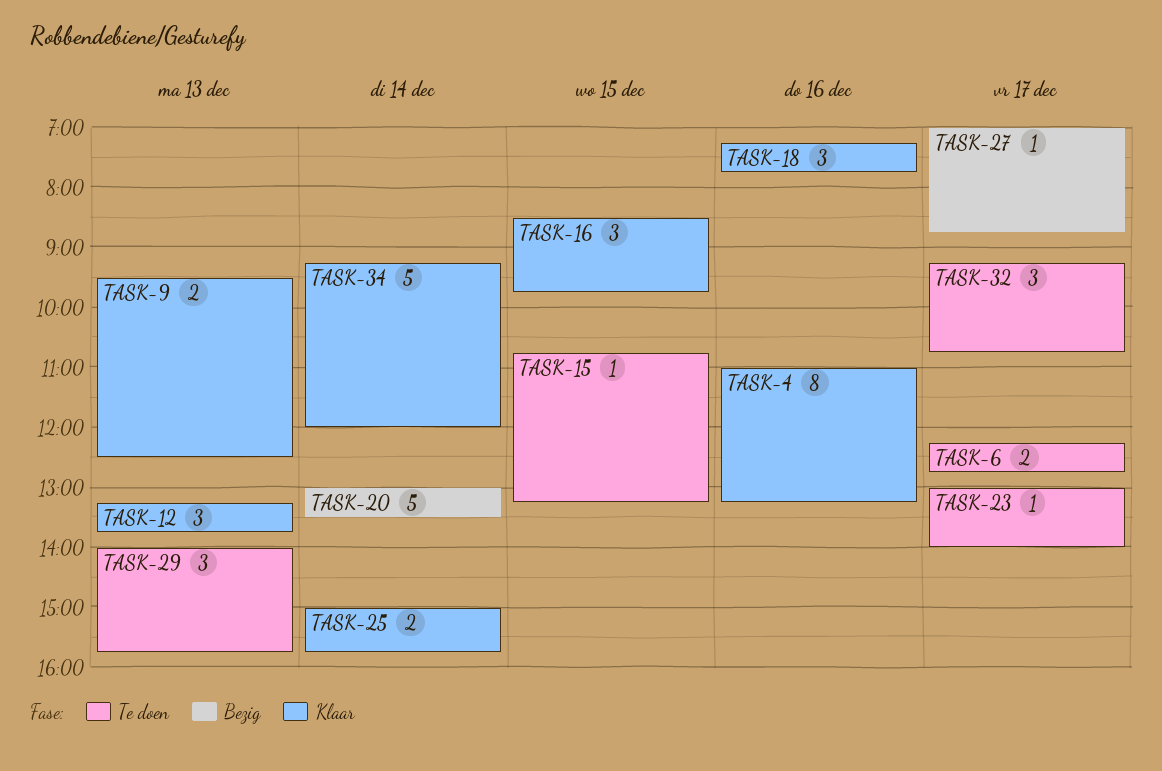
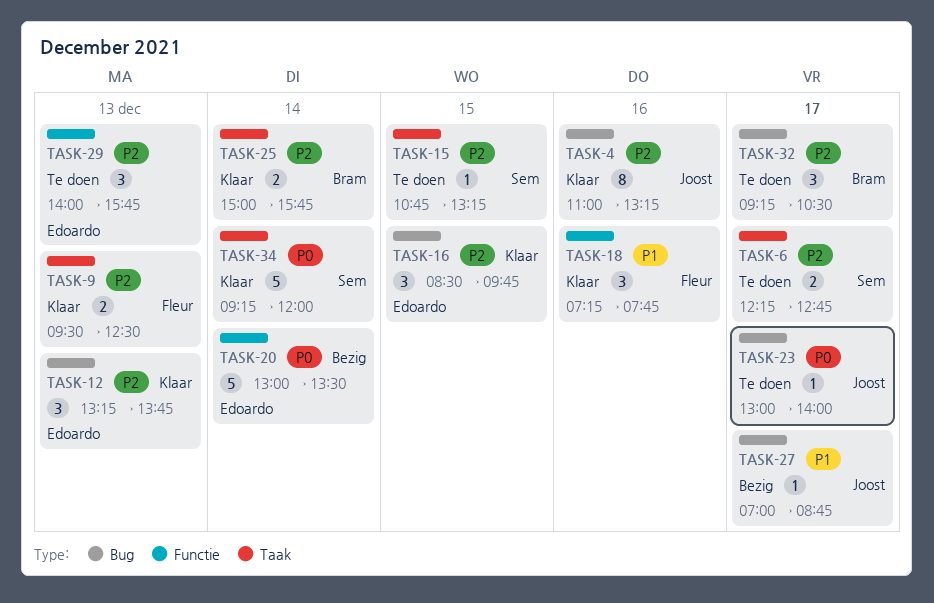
TASK-32, ends: 10:45 -> 10:30

